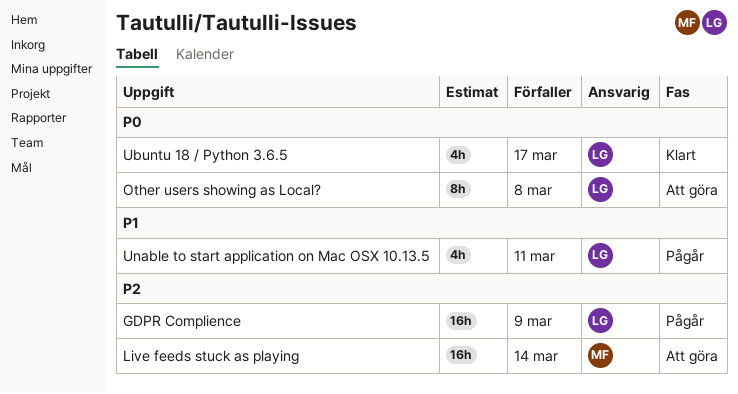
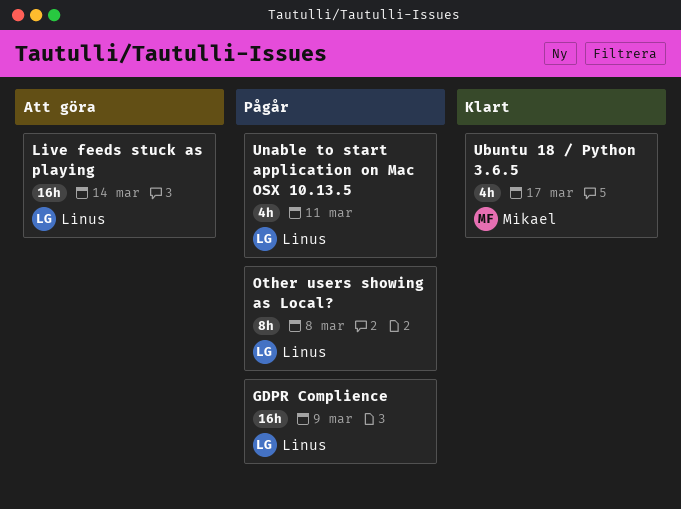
Live feeds stuck as playing, owner: Mikael -> Linus
Other users showing as Local?, status: Att göra -> Pågår
Ubuntu 18 / Python 3.6.5, owner: Linus -> Mikael

